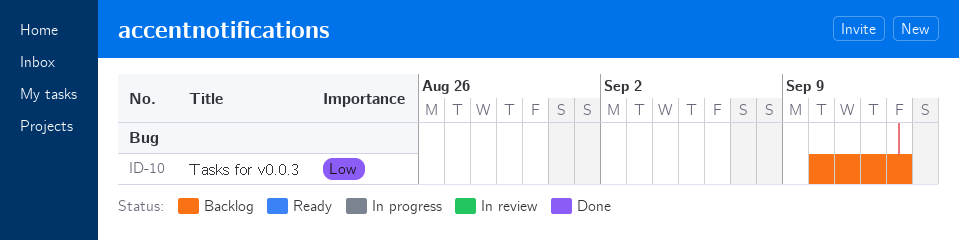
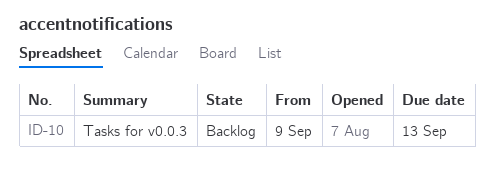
ID-10, start: Sep 10 -> Sep 9

